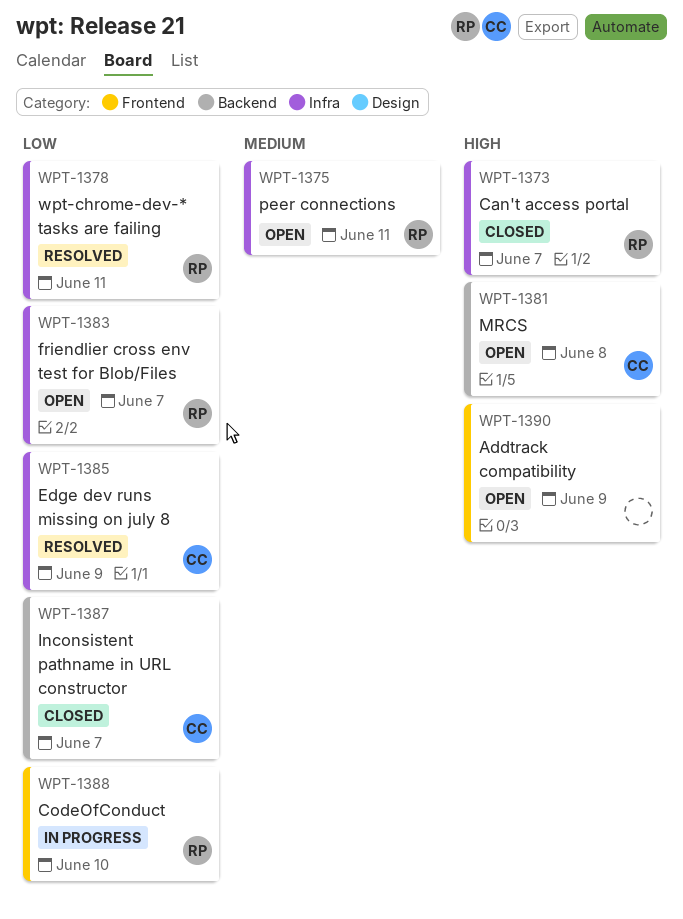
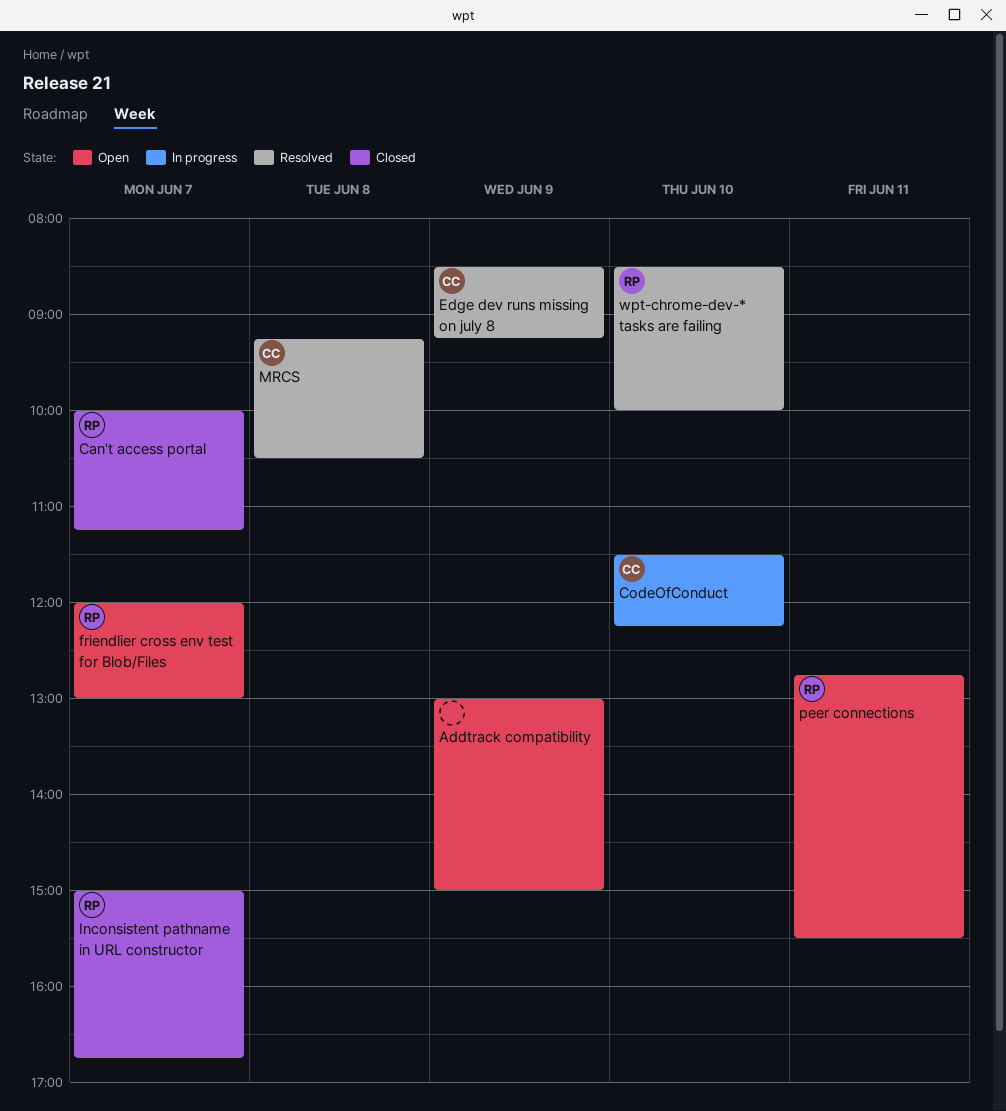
CodeOfConduct, owner: RP -> CC
Inconsistent pathname in URL constructor, owner: CC -> RP
MRCS, status: Open -> Resolved
wpt-chrome-dev-* tasks are failing, day: Jun 11 -> Jun 10

